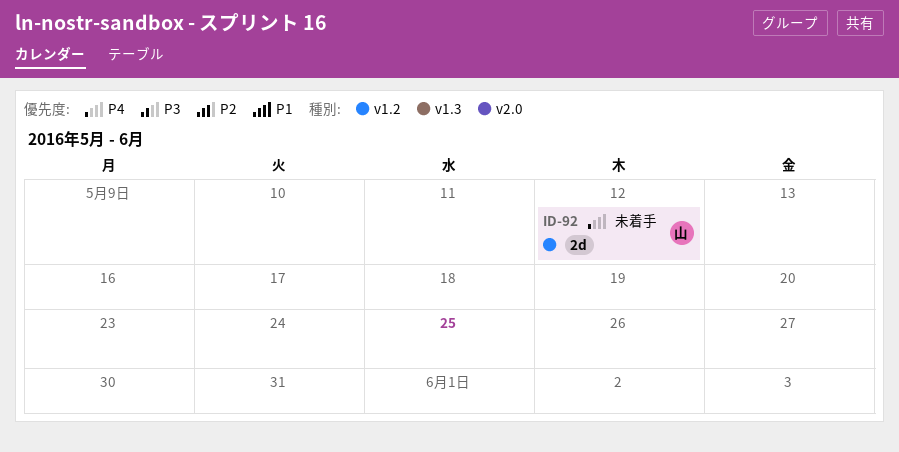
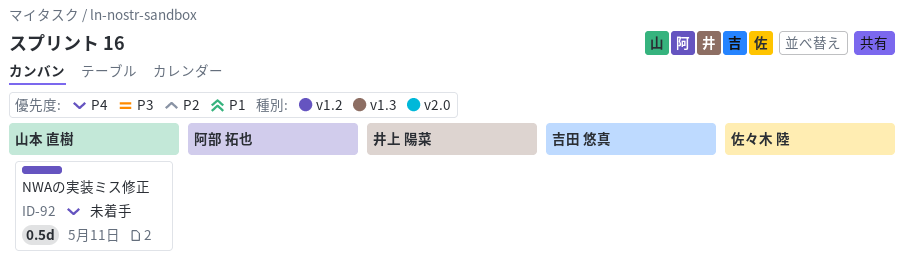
ID-92, estimate: 2d -> 0.5d
ID-92, due: May 12 -> May 11

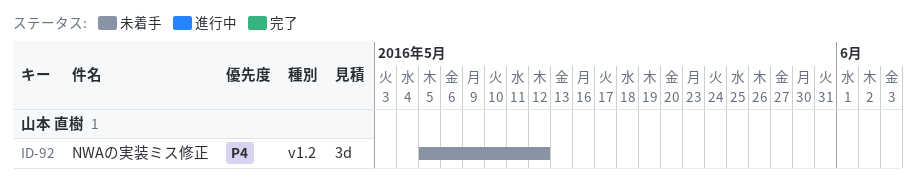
ID-92, estimate: 0.5d -> 3d
ID-92, due: May 11 -> May 12

